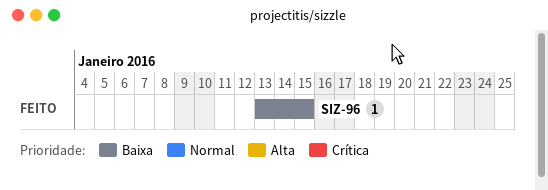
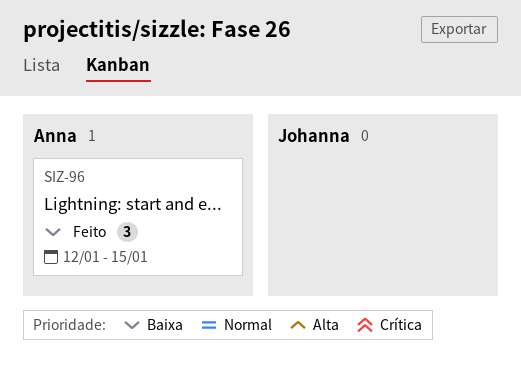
SIZ-96, estimate: 1 -> 3
SIZ-96, start: Jan 13 -> Jan 12

